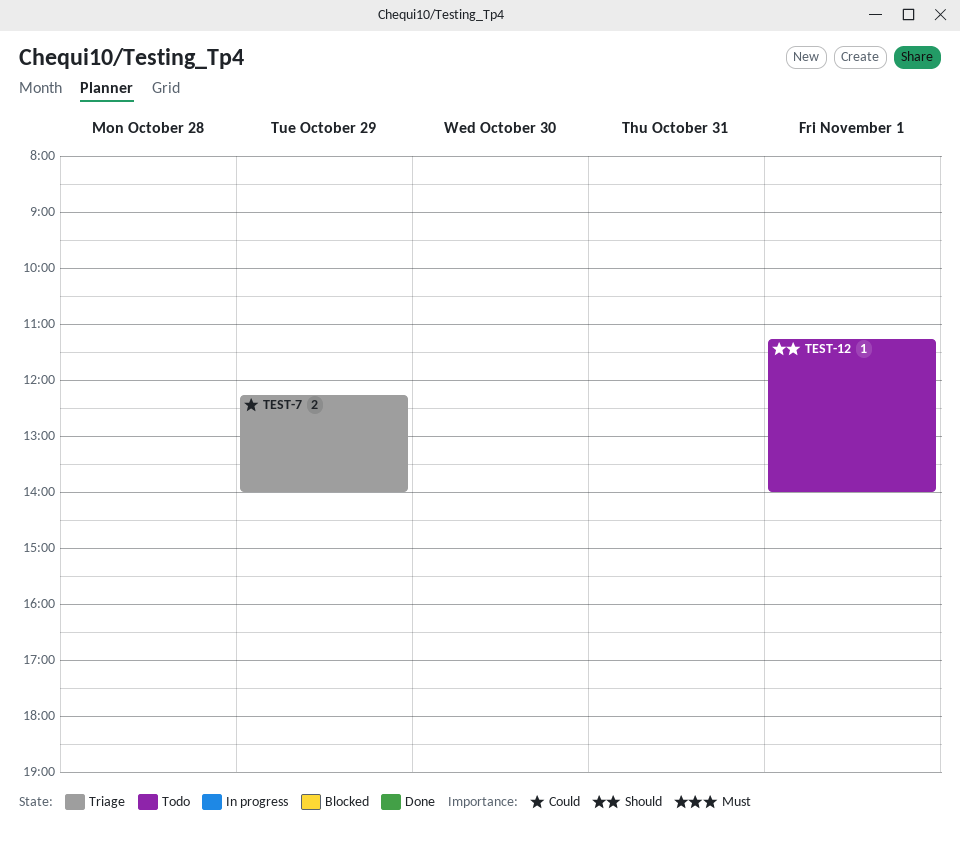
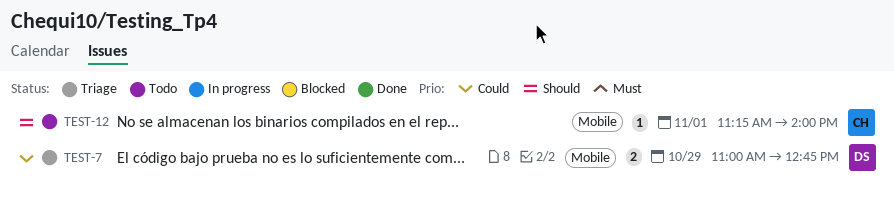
TEST-7, begins: 12:15 -> 11:00
TEST-7, ends: 14:00 -> 12:45

